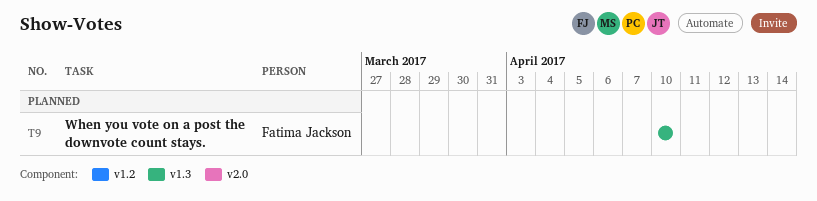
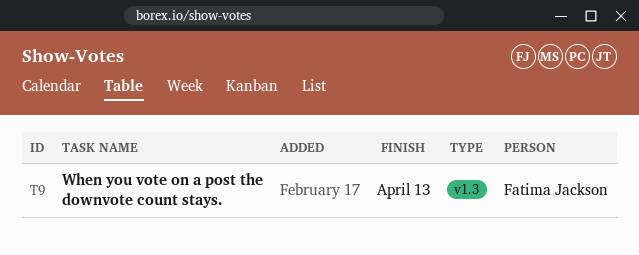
T9, due: Apr 10 -> Apr 13

